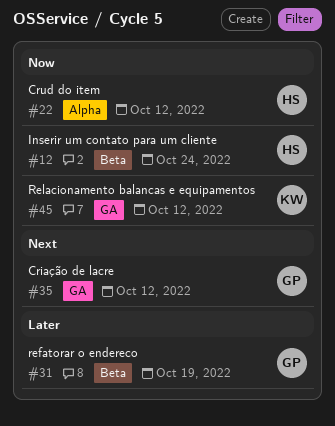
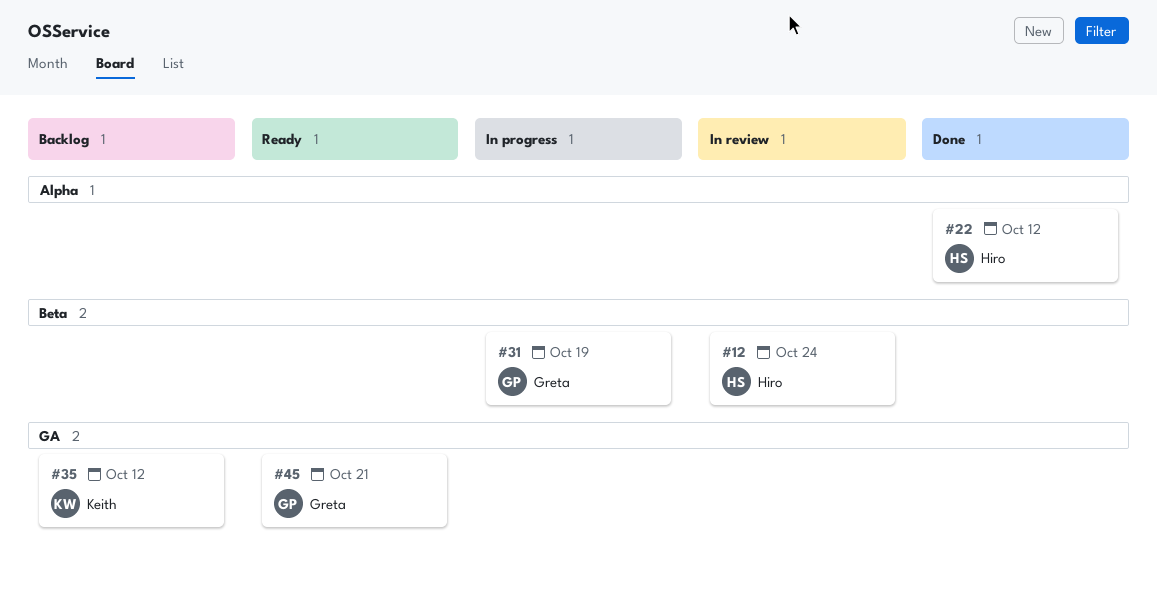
#35, owner: Greta -> Keith
#45, owner: Keith -> Greta
#45, due: Oct 12 -> Oct 21

